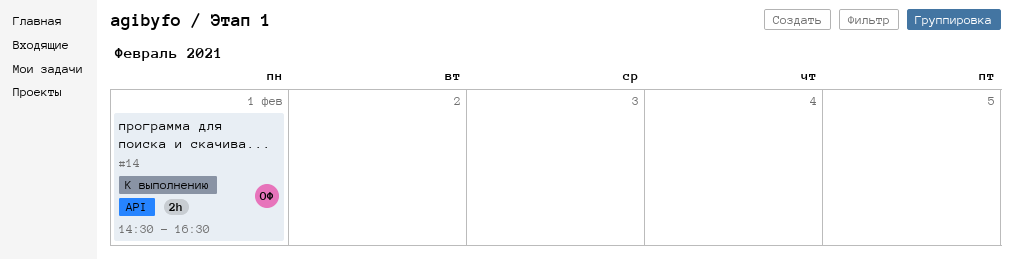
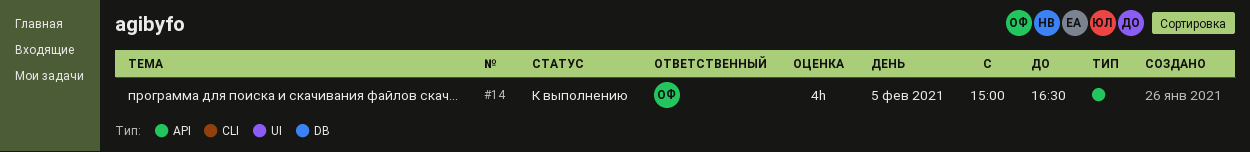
#14, estimate: 2h -> 4h
#14, day: Feb 1 -> Feb 5
#14, begins: 14:30 -> 15:00

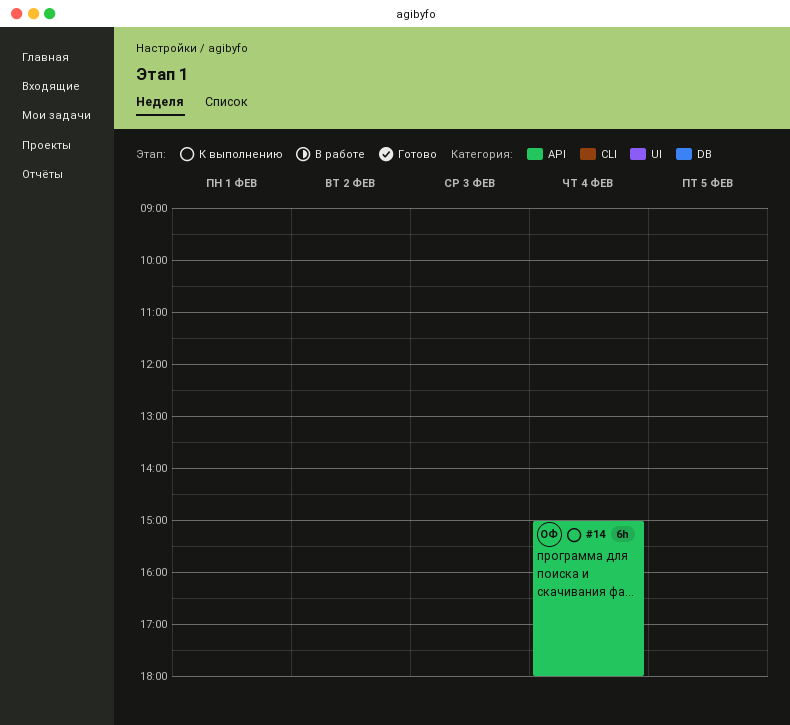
#14, estimate: 4h -> 6h
#14, day: Feb 5 -> Feb 4
#14, ends: 16:30 -> 18:00

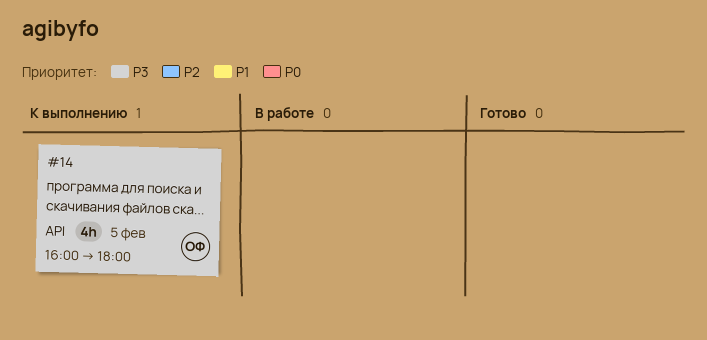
#14, estimate: 6h -> 4h
#14, day: Feb 4 -> Feb 5
#14, begins: 15:00 -> 16:00

